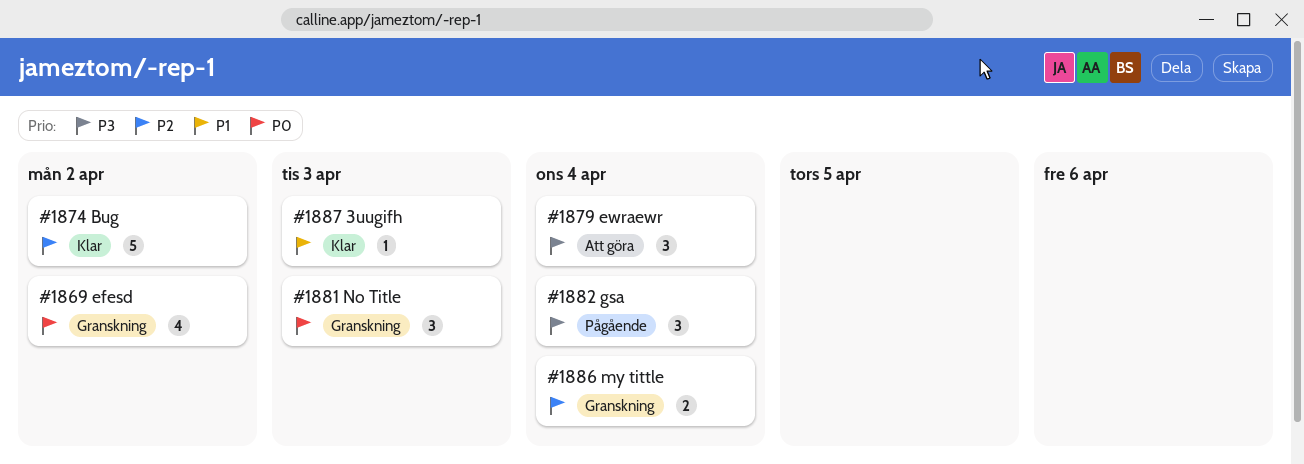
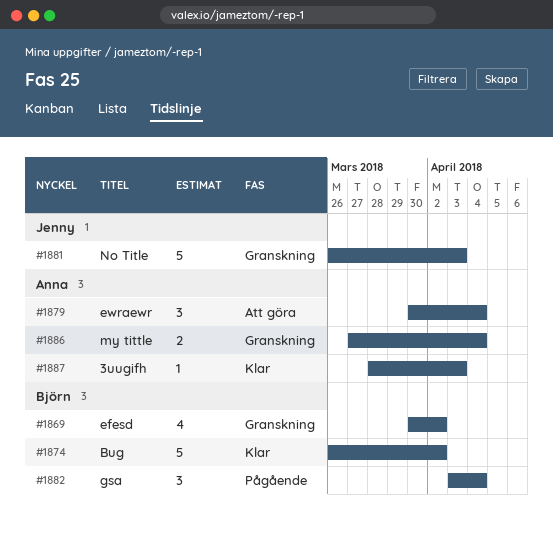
#1881, estimate: 3 -> 5

